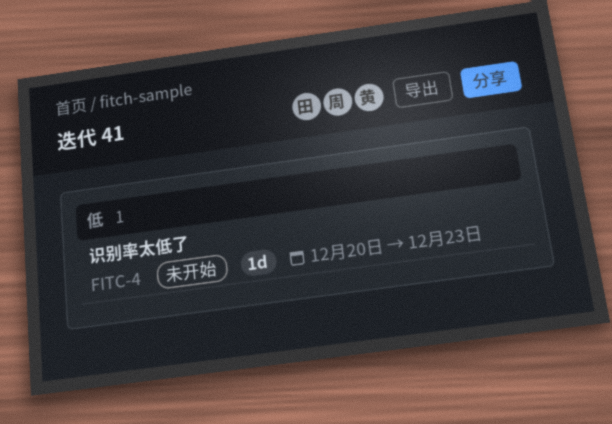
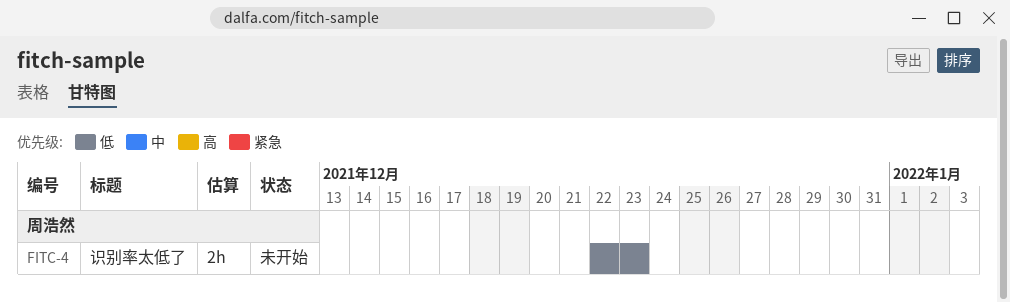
FITC-4, estimate: 1d -> 2h
FITC-4, start: Dec 20 -> Dec 22

